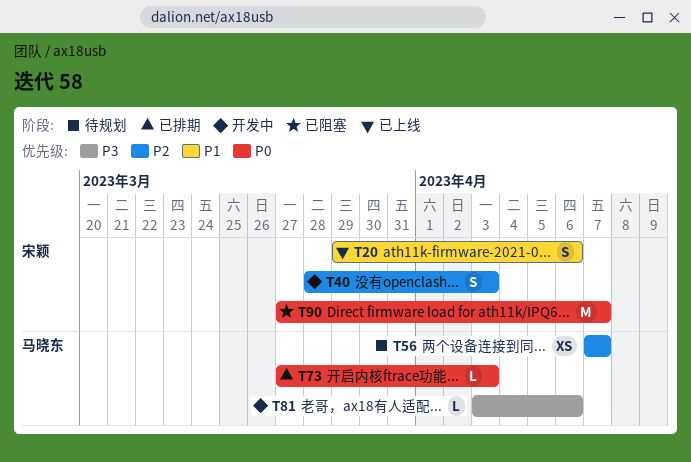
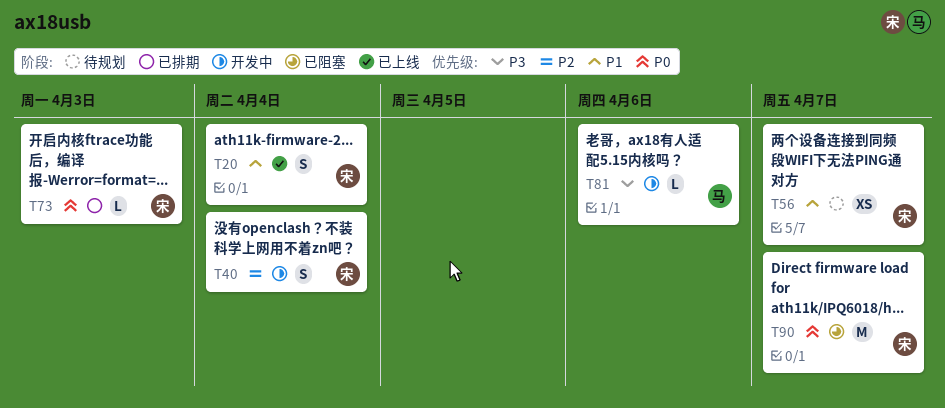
T20, due: Apr 6 -> Apr 4
T40, due: Apr 3 -> Apr 4
T56, owner: 马晓东 -> 宋颖
T56, priority: P2 -> P1
T73, owner: 马晓东 -> 宋颖

